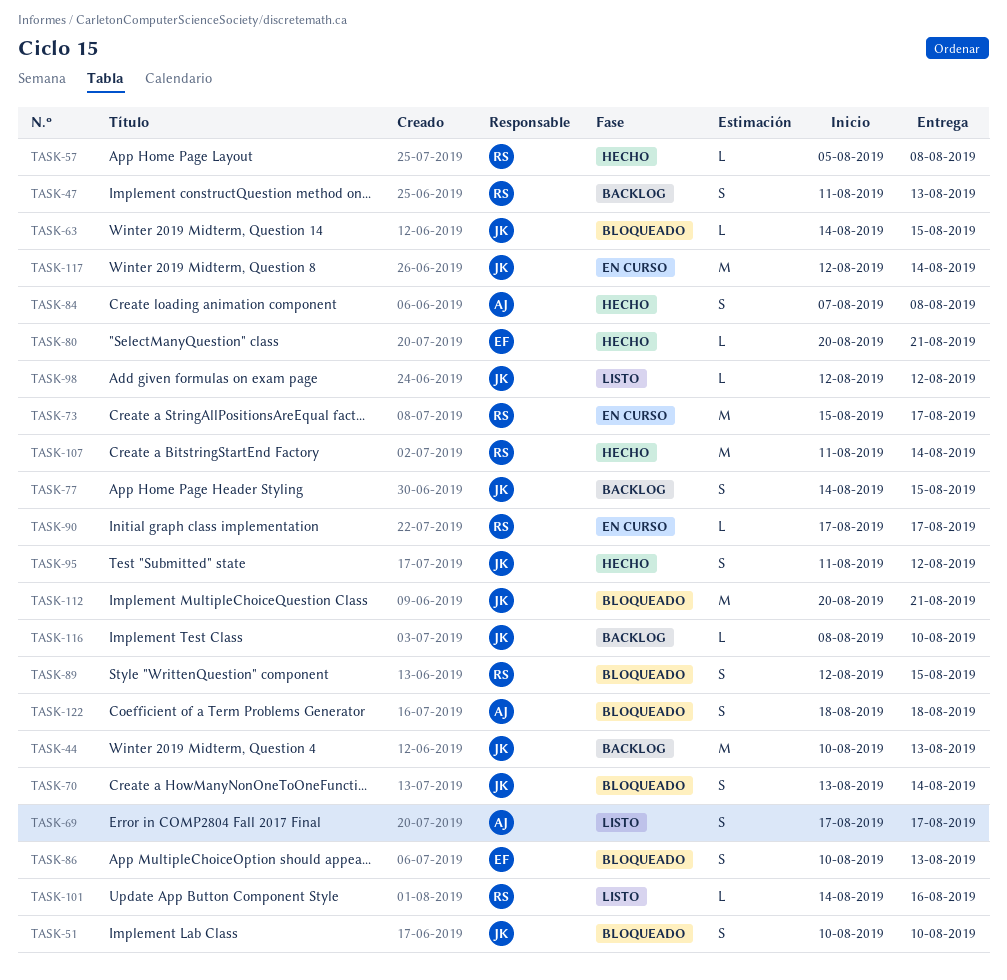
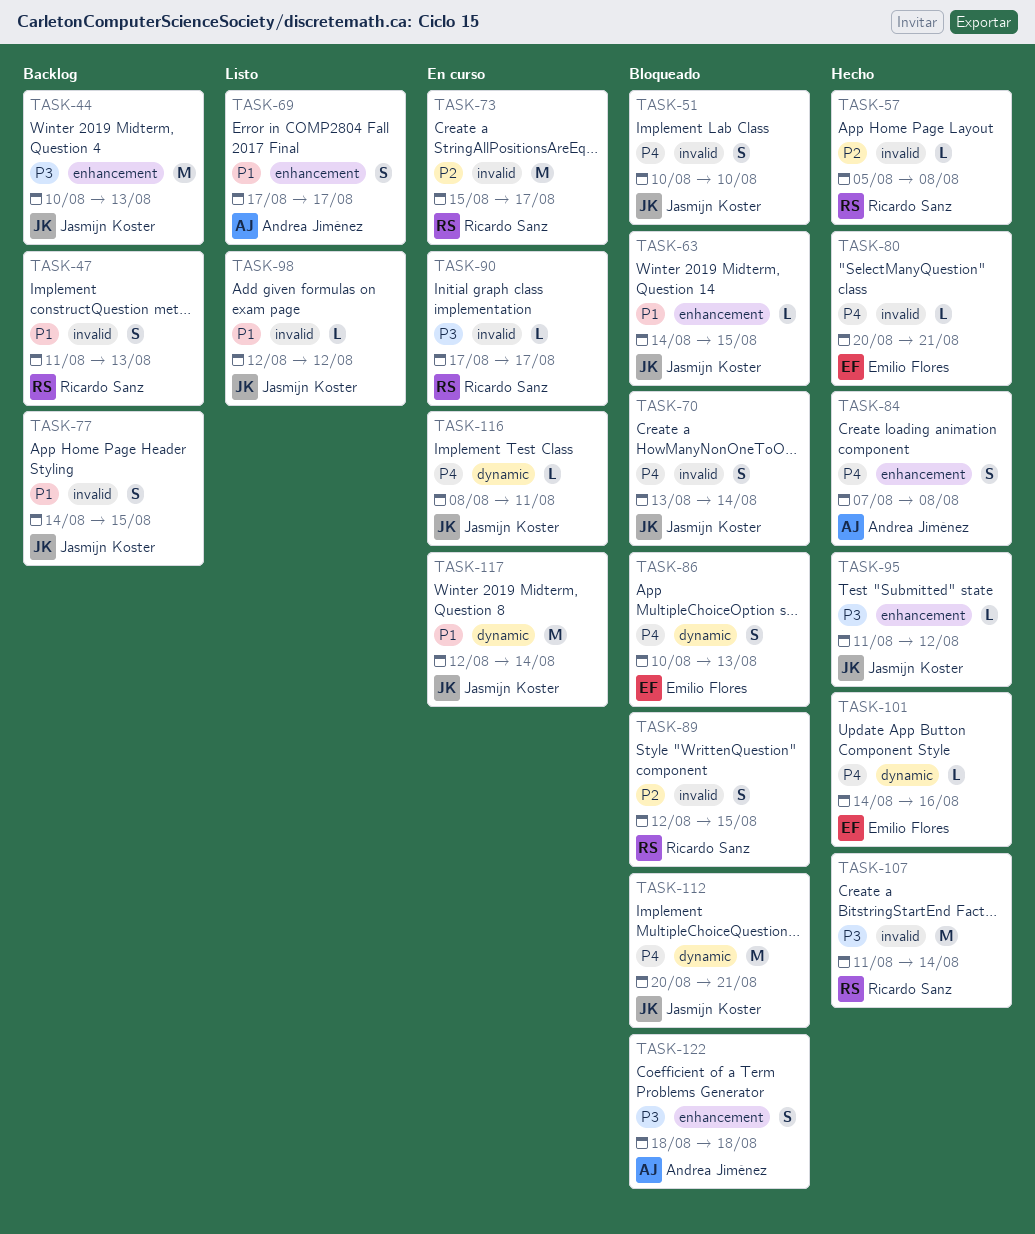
TASK-95, estimate: S -> L
TASK-101, status: Listo -> Hecho
TASK-101, owner: Ricardo Sanz -> Emilio Flores
TASK-116, status: Backlog -> En curso
TASK-116, due: Aug 10 -> Aug 11

